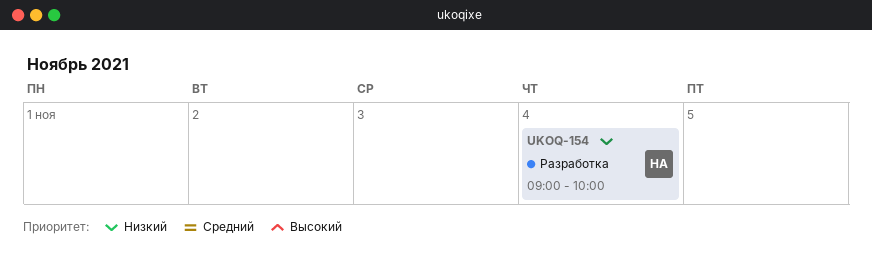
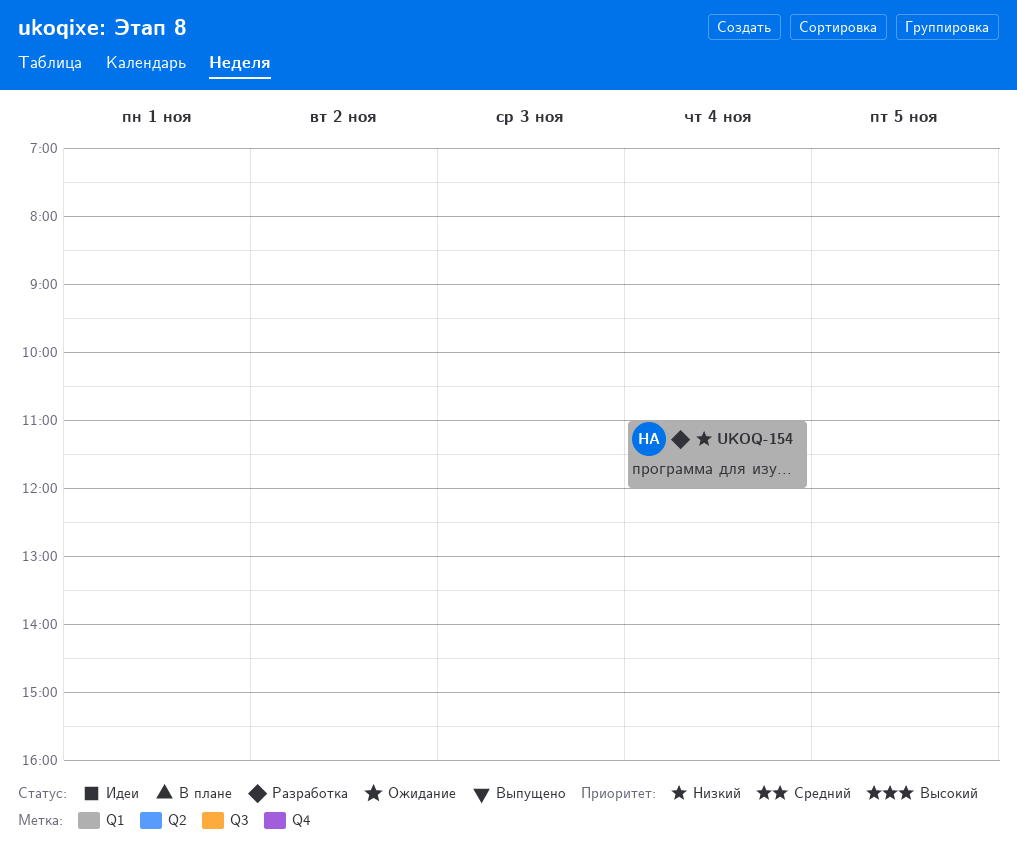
UKOQ-154, begins: 09:00 -> 11:00
UKOQ-154, ends: 10:00 -> 12:00

